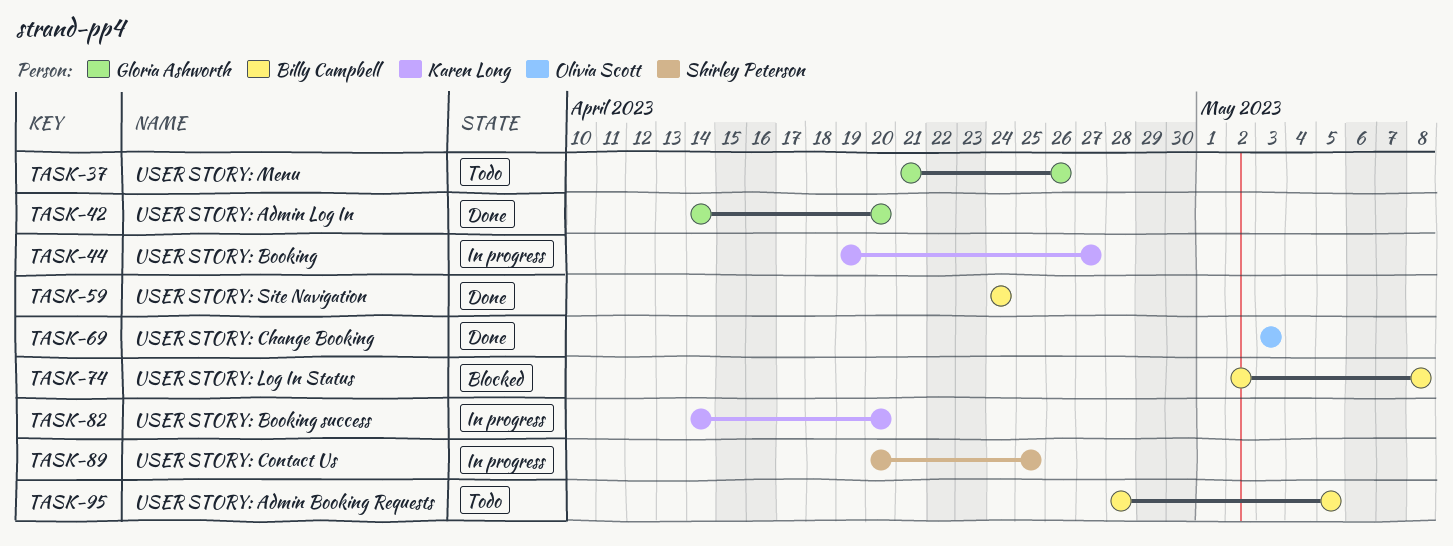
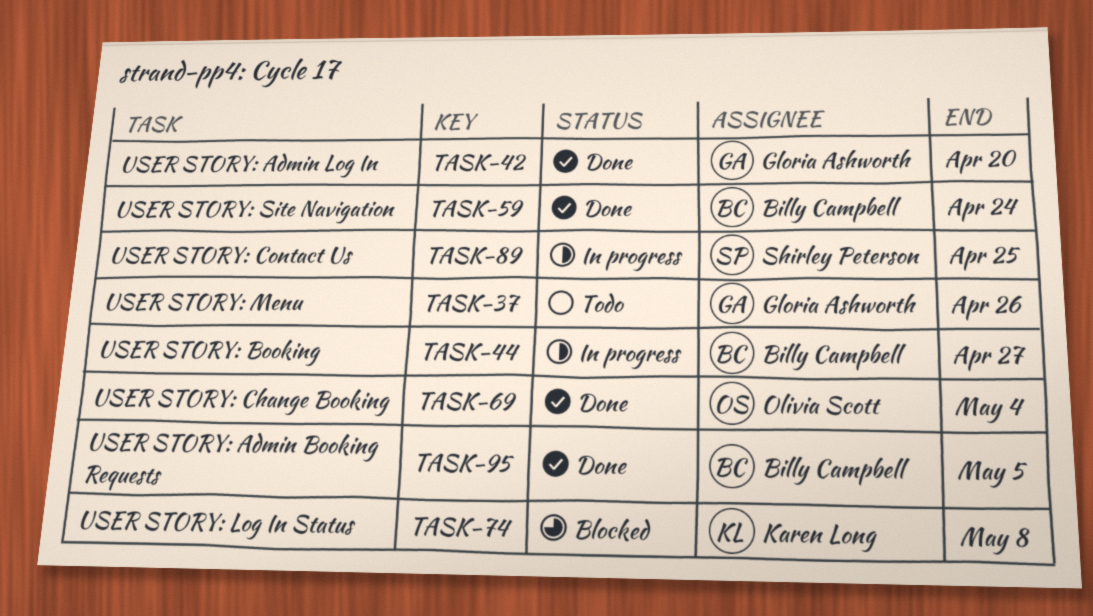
TASK-44, owner: Karen Long -> Billy Campbell
TASK-69, due: May 3 -> May 4
TASK-74, owner: Billy Campbell -> Karen Long
TASK-82: present -> none
TASK-95, status: Todo -> Done

